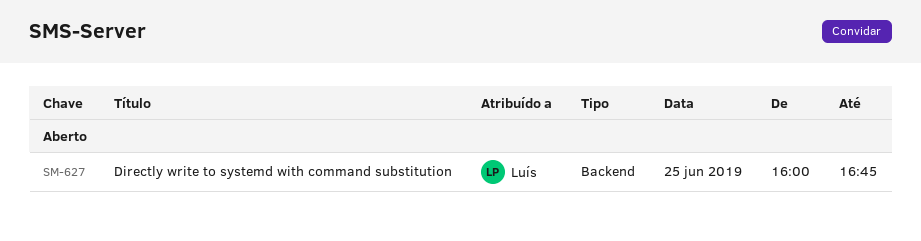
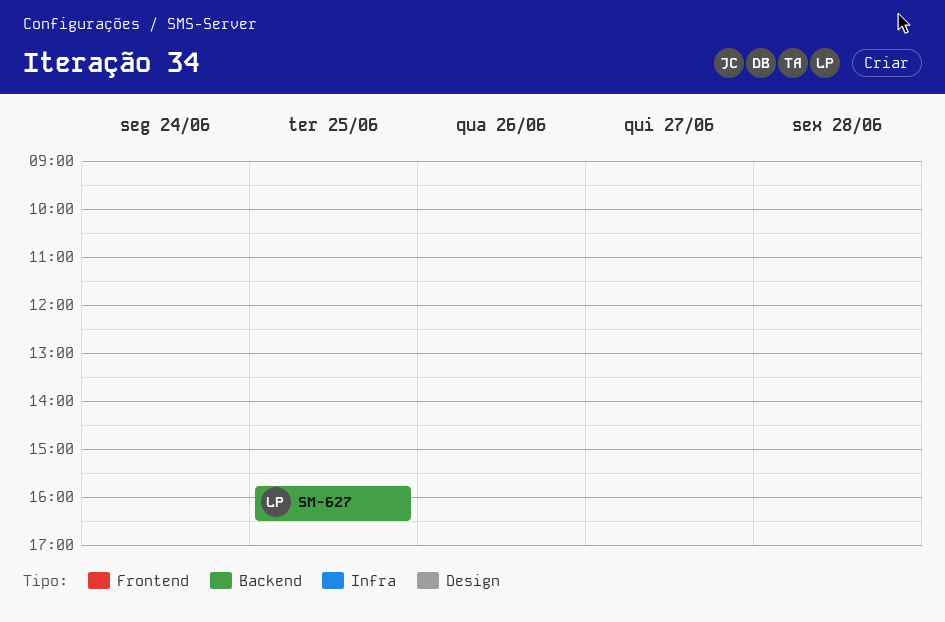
SM-627, begins: 16:00 -> 15:45
SM-627, ends: 16:45 -> 16:30

